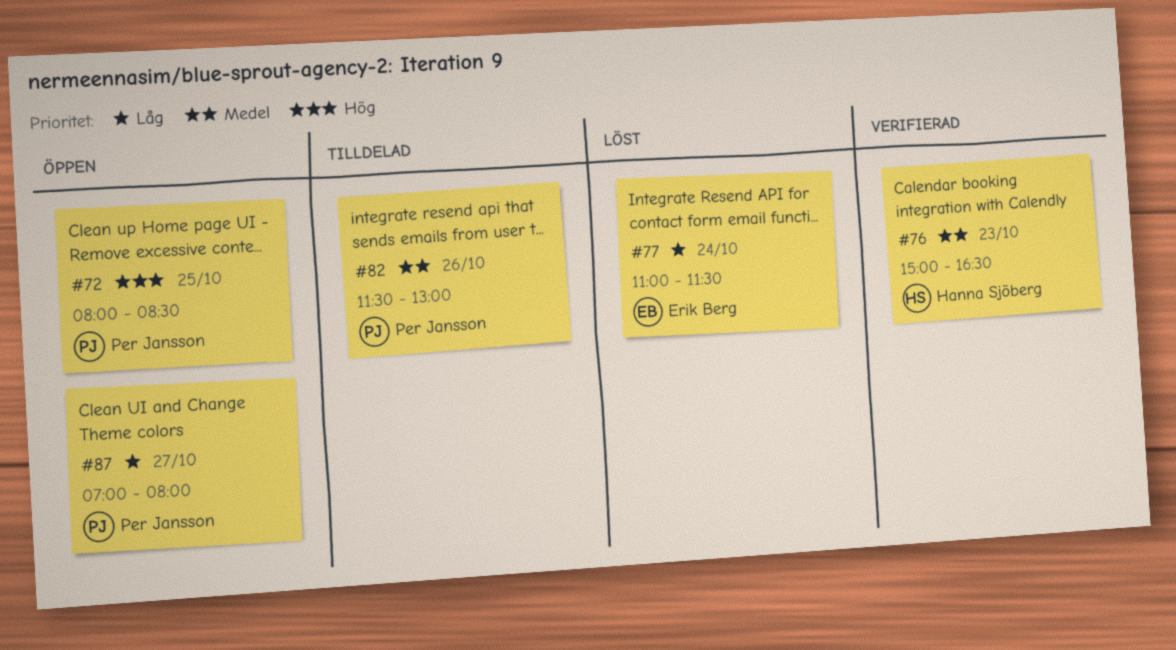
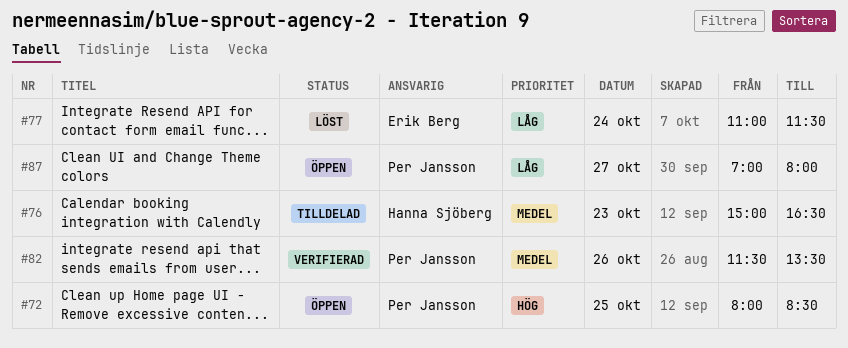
#76, status: Verifierad -> Tilldelad
#82, status: Tilldelad -> Verifierad
#82, ends: 13:00 -> 13:30

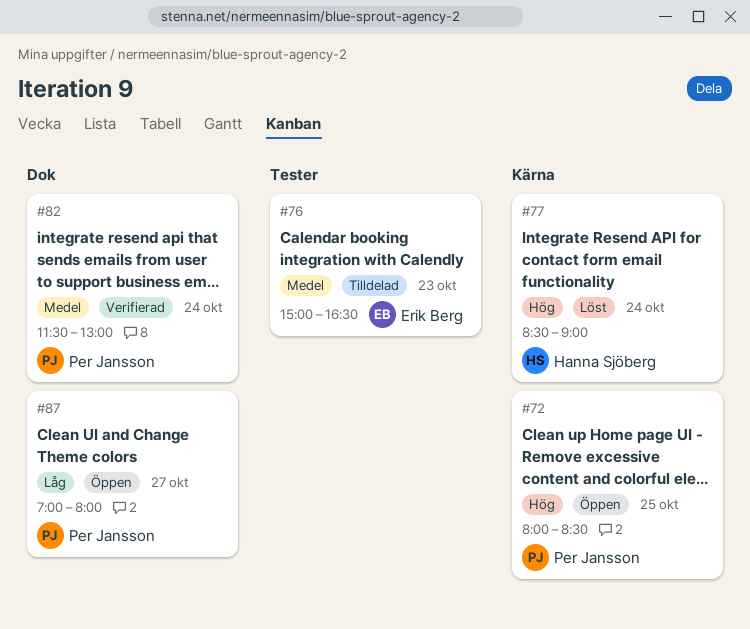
#76, owner: Hanna Sjöberg -> Erik Berg
#77, owner: Erik Berg -> Hanna Sjöberg
#77, priority: Låg -> Hög
#77, begins: 11:00 -> 08:30
#77, ends: 11:30 -> 09:00
#82, day: Oct 26 -> Oct 24
#82, ends: 13:30 -> 13:00

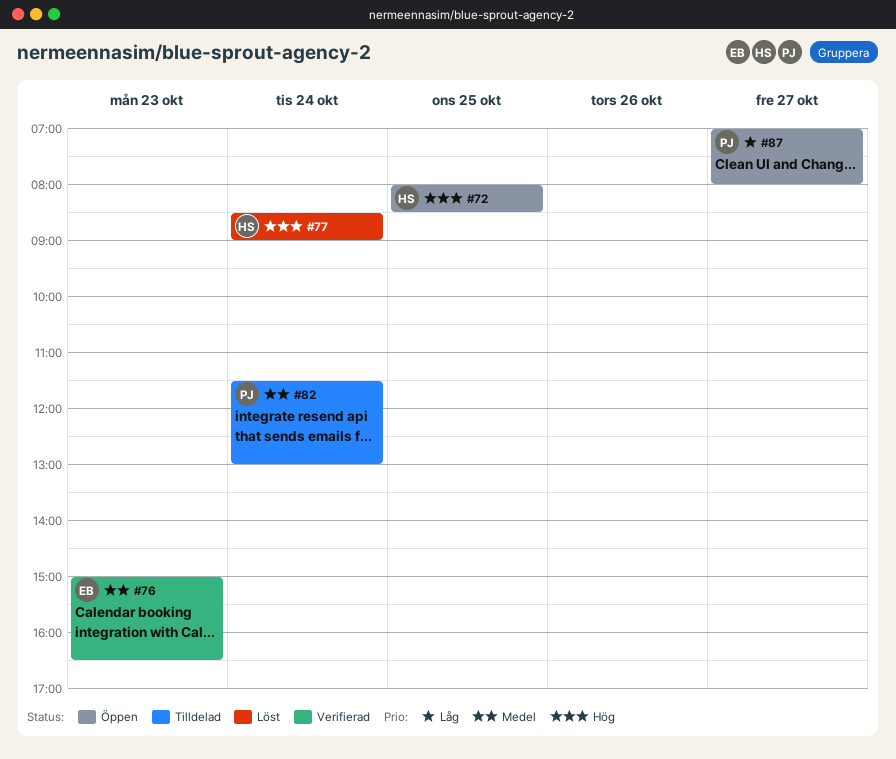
#72, owner: Per Jansson -> Hanna Sjöberg
#76, status: Tilldelad -> Verifierad
#82, status: Verifierad -> Tilldelad

